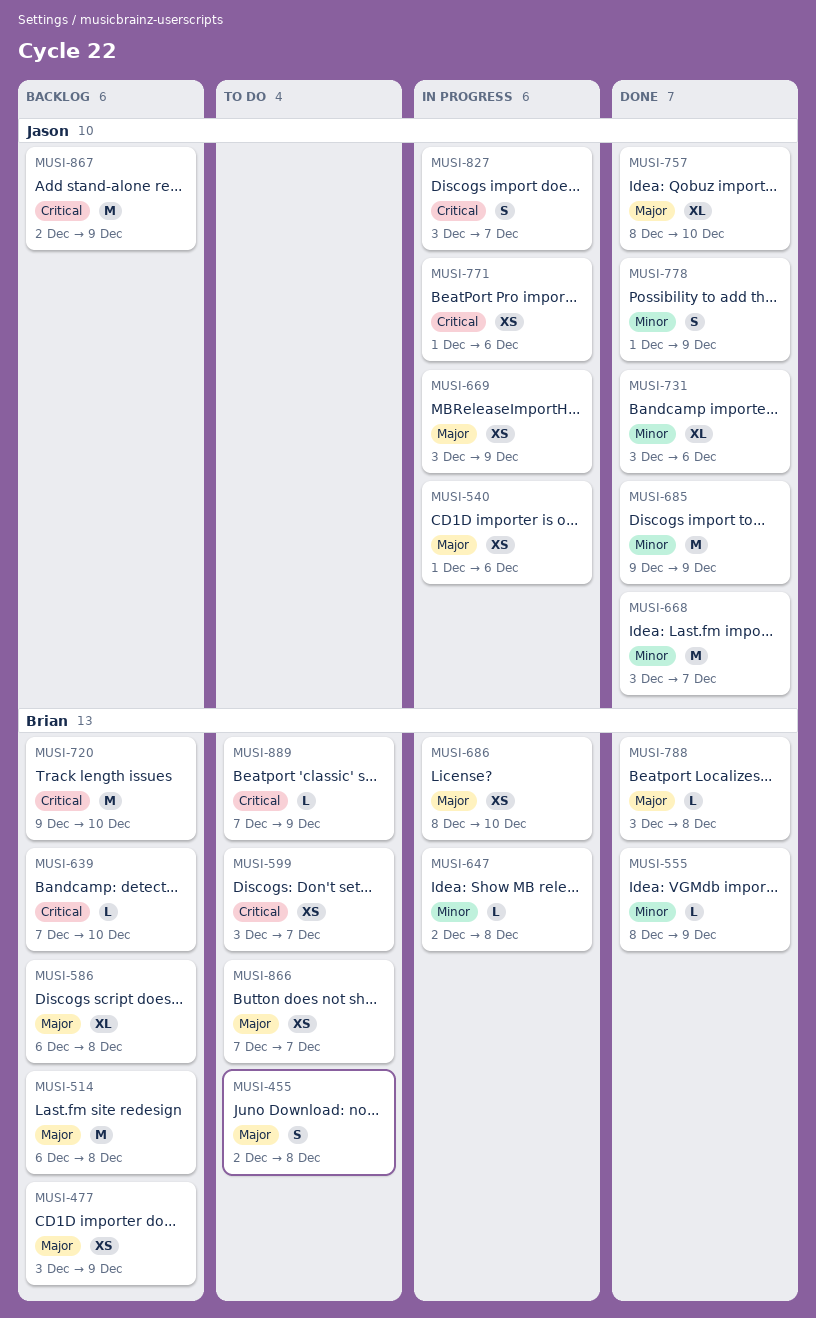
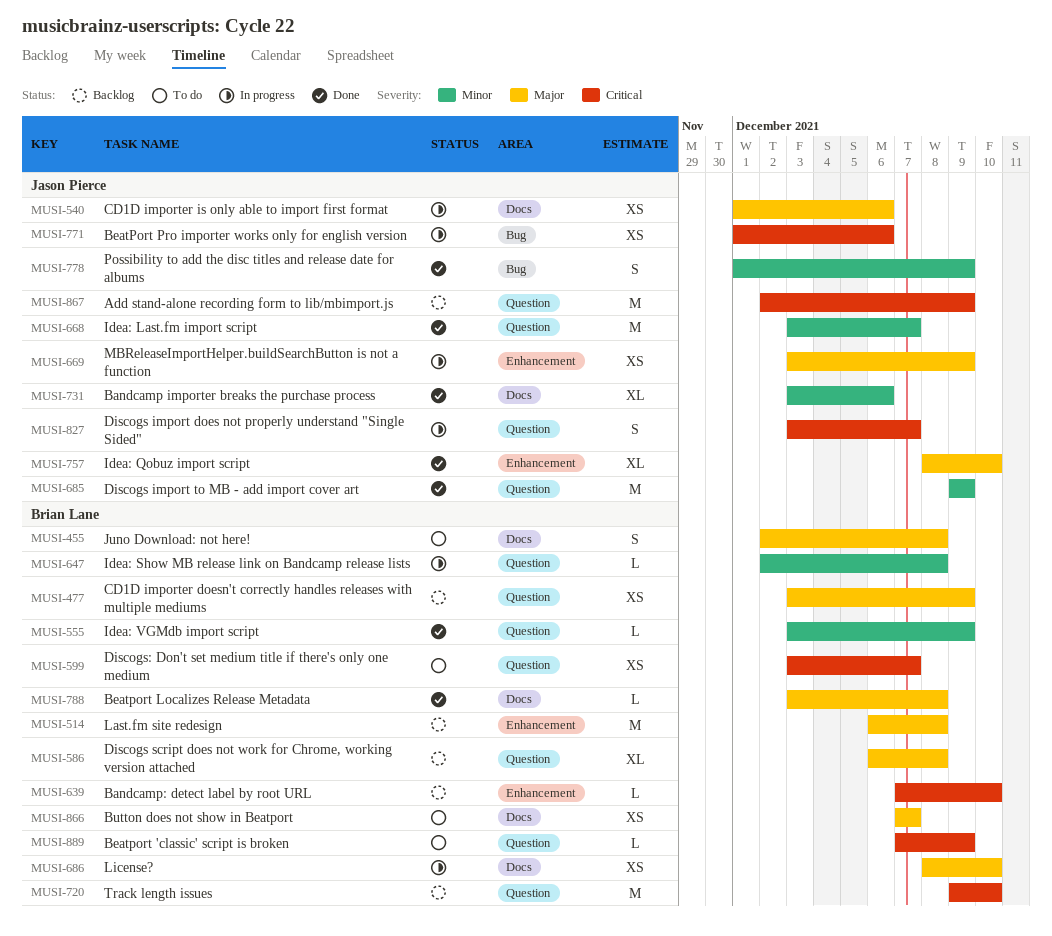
MUSI-555, start: Dec 8 -> Dec 3

